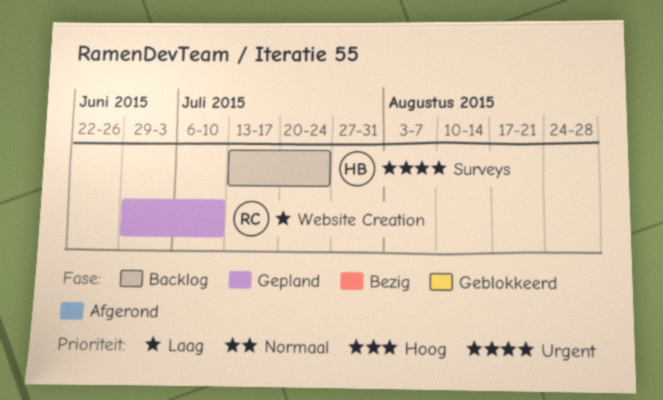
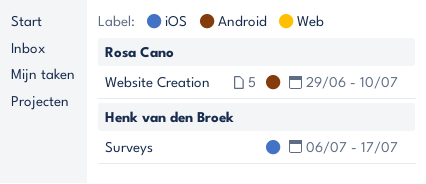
Surveys, start: Jul 13 -> Jul 6
Surveys, due: Jul 24 -> Jul 17

